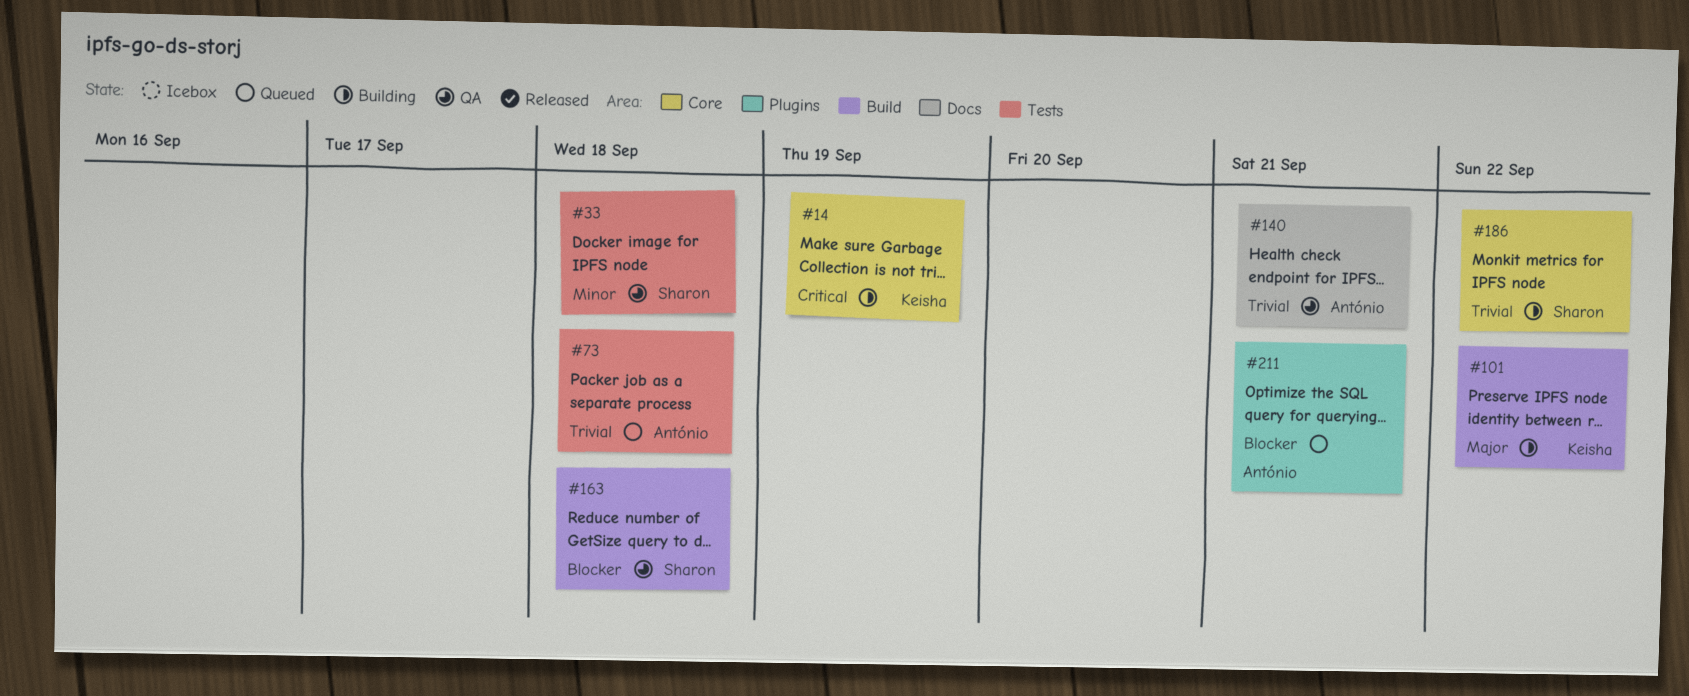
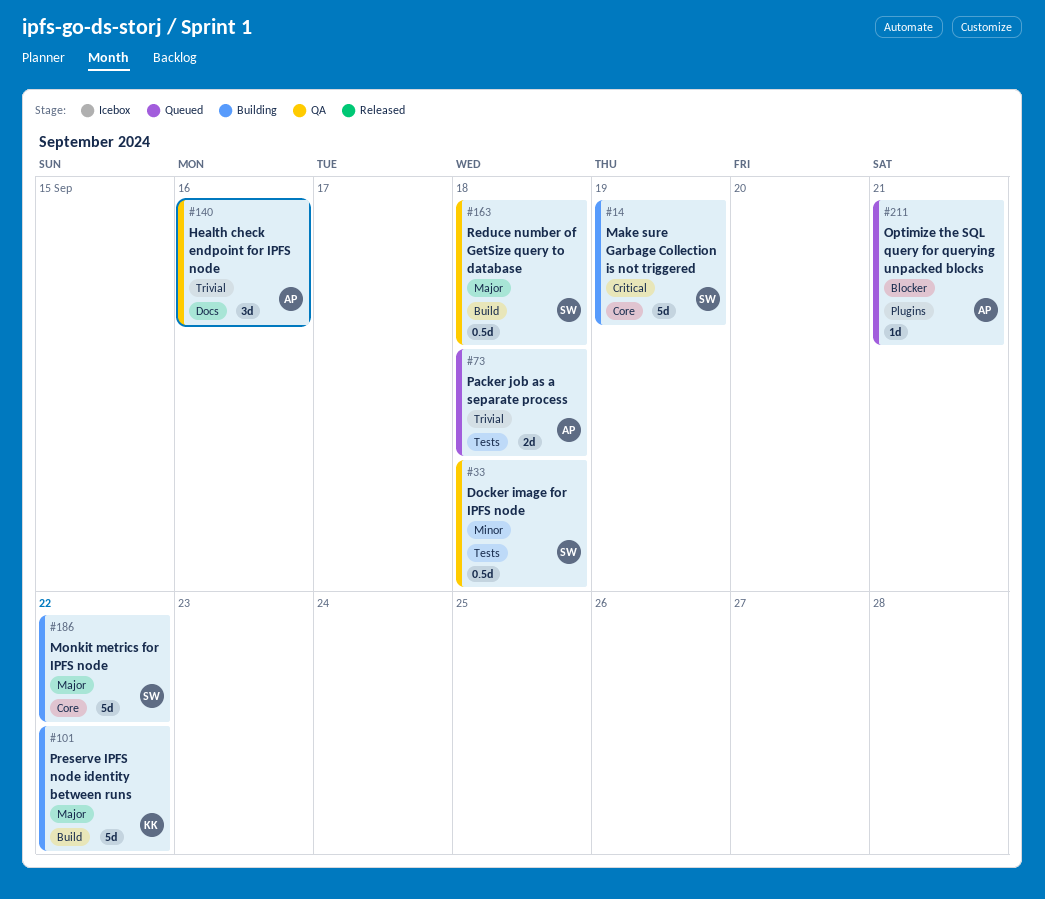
#14, owner: Keisha -> Sharon
#140, due: Sep 21 -> Sep 16
#163, priority: Blocker -> Major
#186, priority: Trivial -> Major

